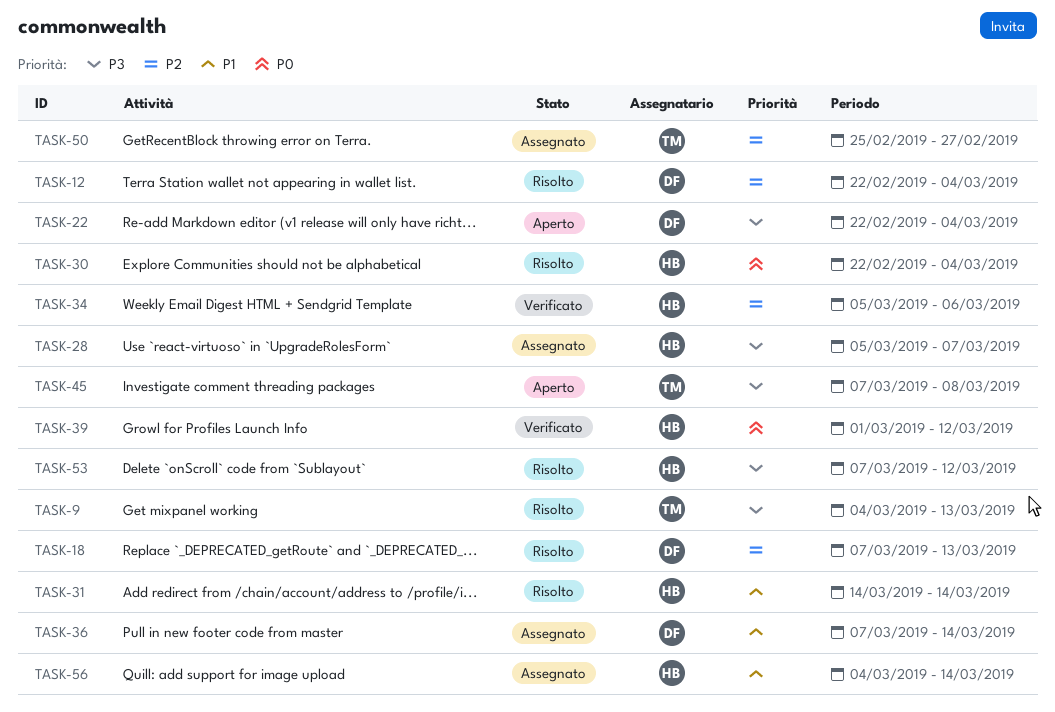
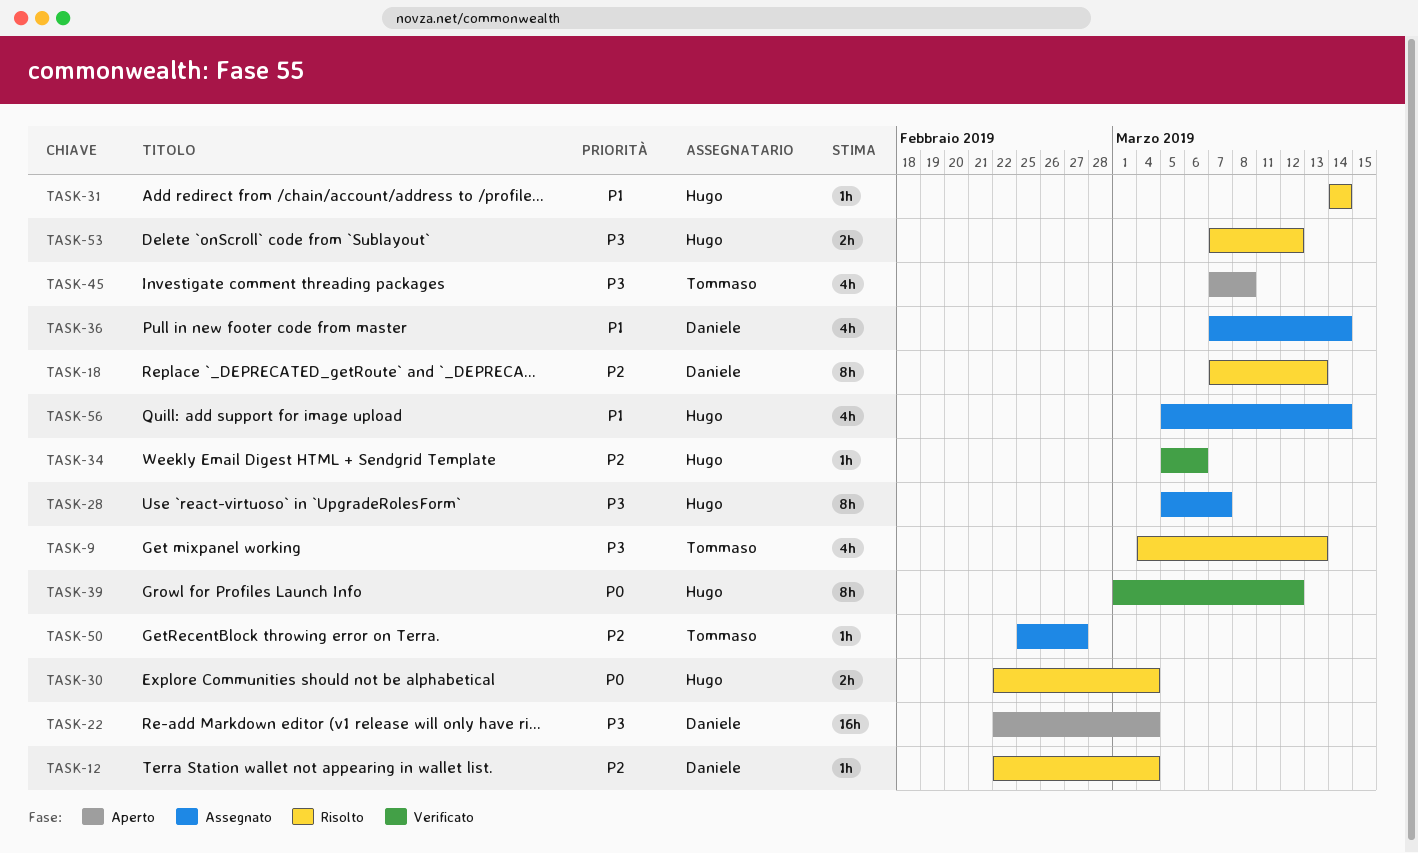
TASK-56, start: Mar 4 -> Mar 5

